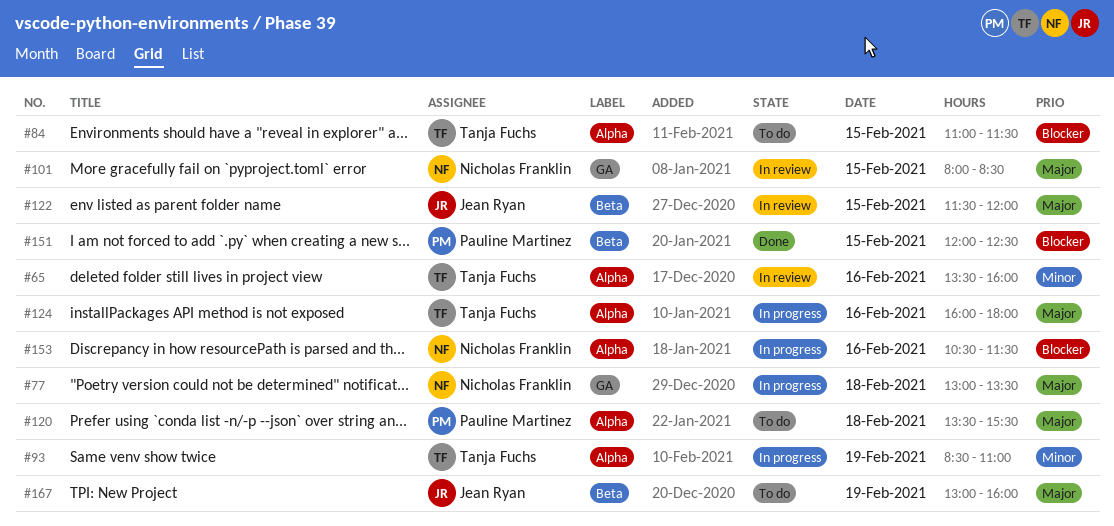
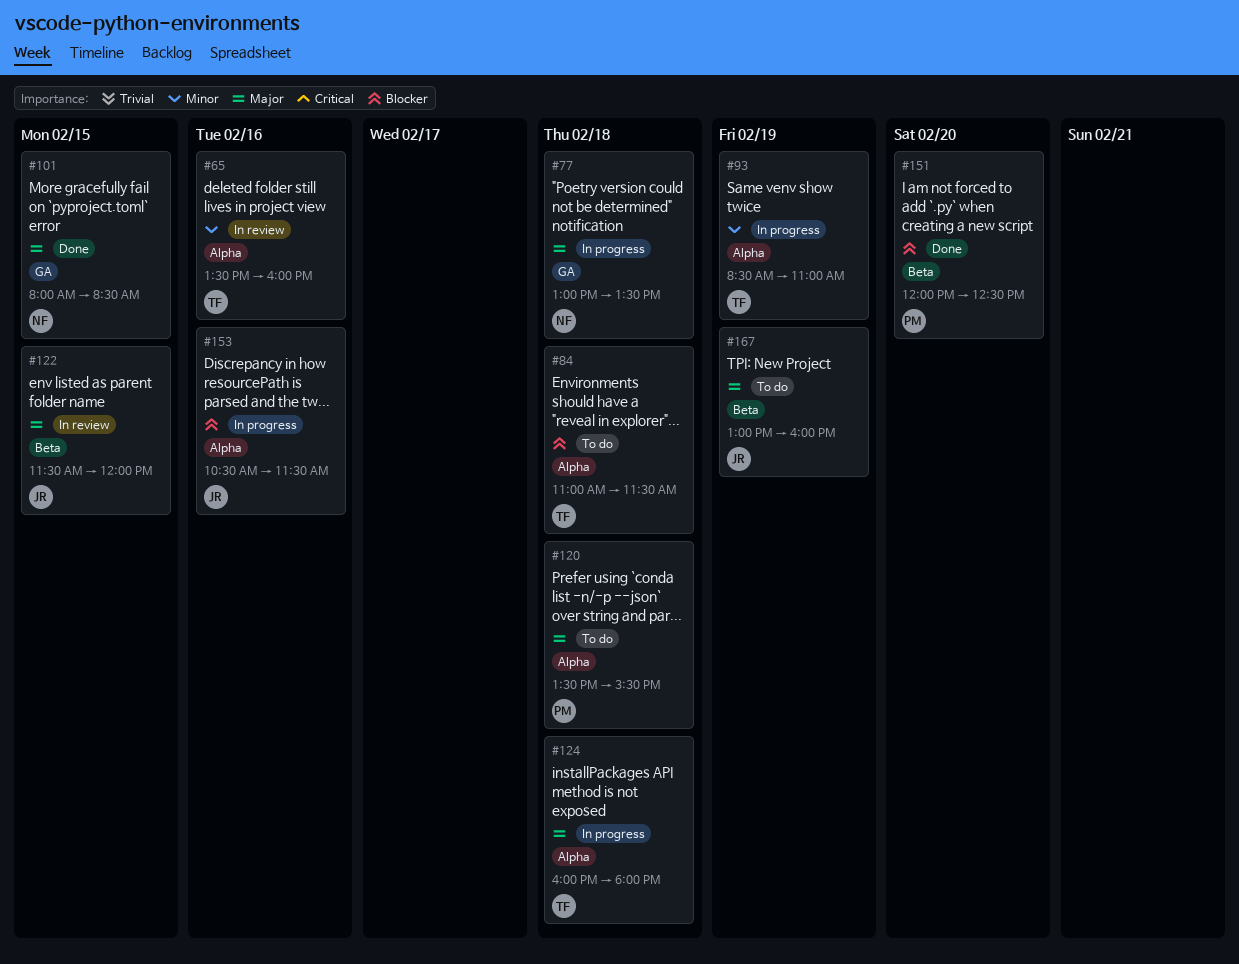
#84, day: Feb 15 -> Feb 18
#101, status: In review -> Done
#124, day: Feb 16 -> Feb 18
#151, day: Feb 15 -> Feb 20
#153, owner: Nicholas Franklin -> Jean Ryan

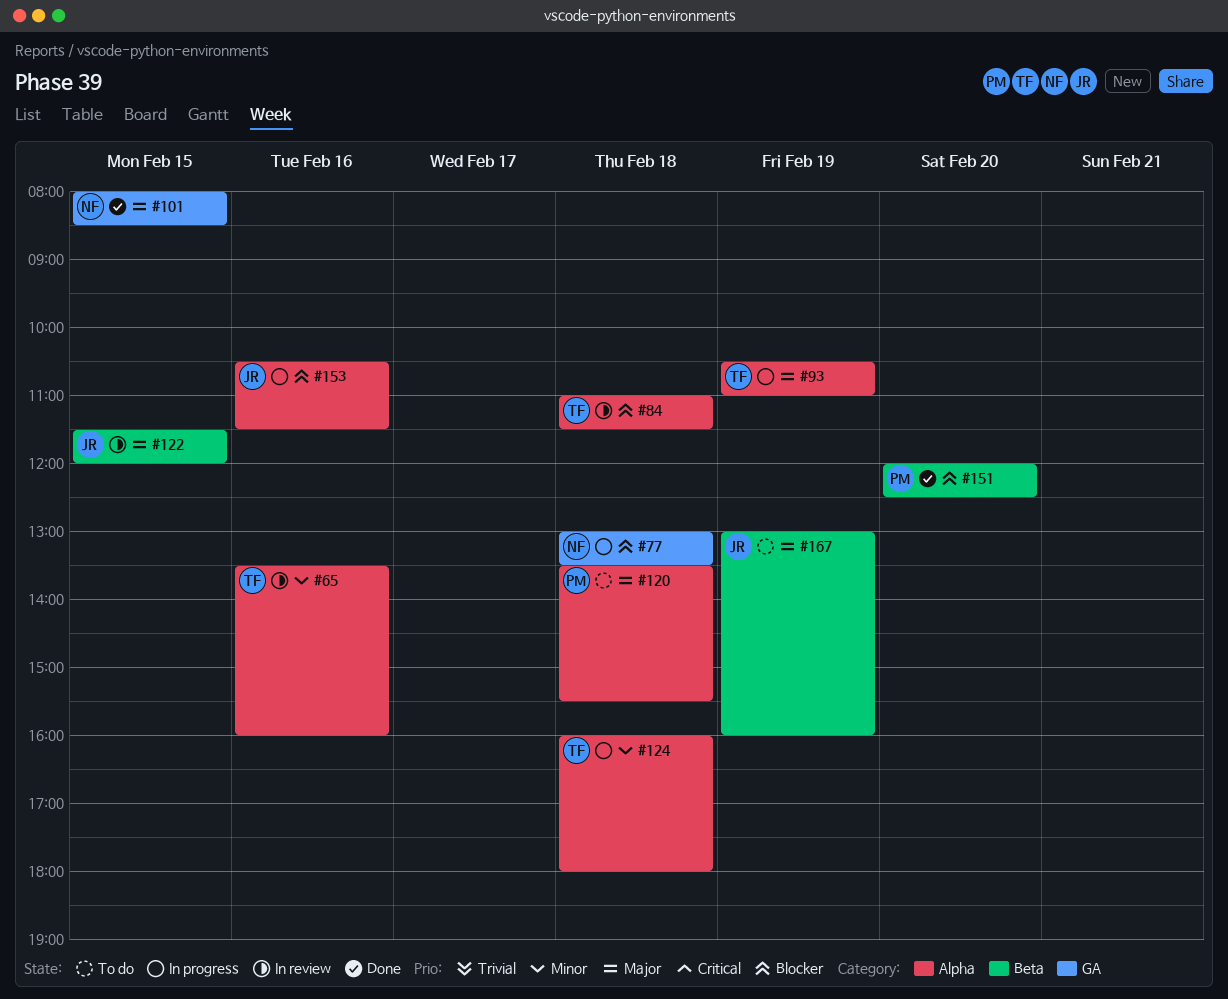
#77, priority: Major -> Blocker
#84, status: To do -> In review
#93, priority: Minor -> Major
#93, begins: 08:30 -> 10:30
#124, priority: Major -> Minor

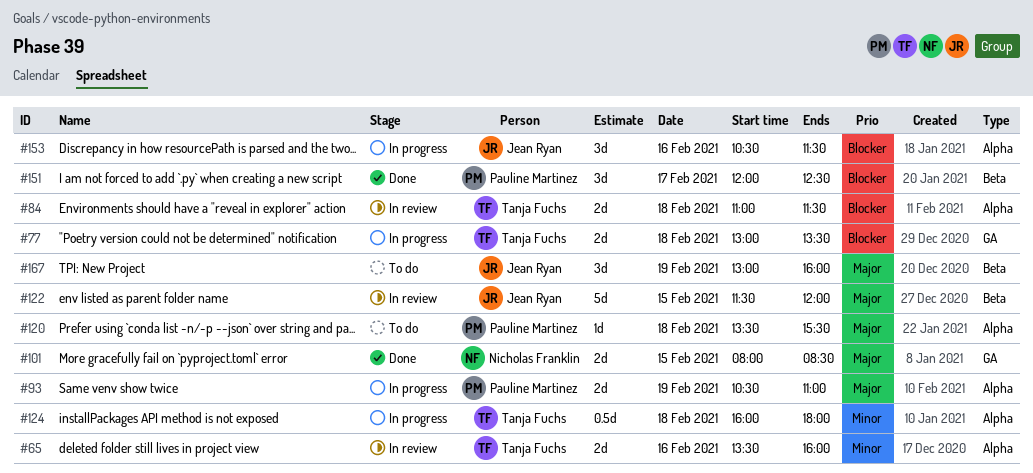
#77, owner: Nicholas Franklin -> Tanja Fuchs
#93, owner: Tanja Fuchs -> Pauline Martinez
#151, day: Feb 20 -> Feb 17

